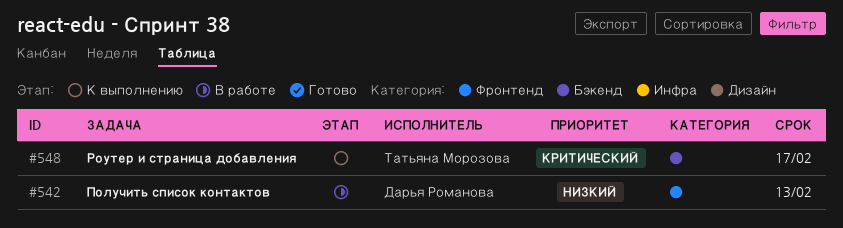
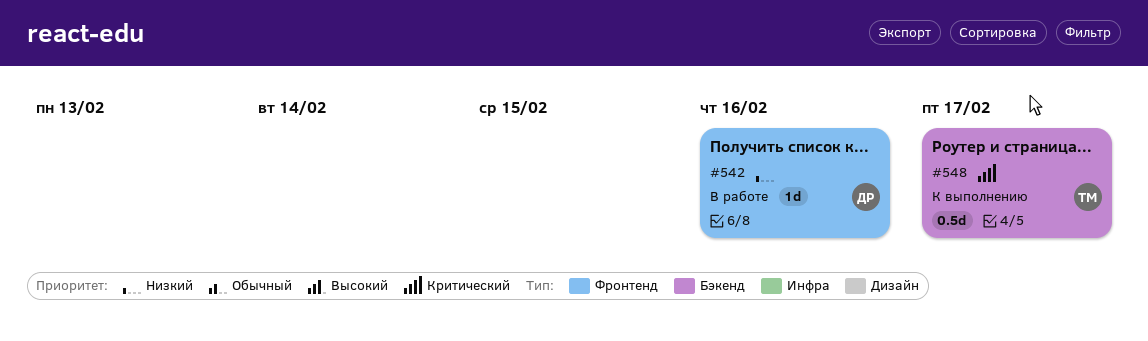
#542, due: Feb 13 -> Feb 16

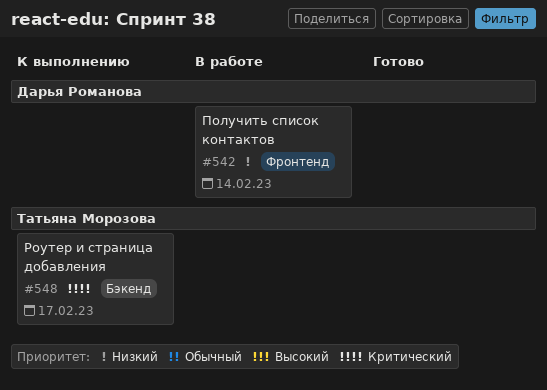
#542, due: Feb 16 -> Feb 14

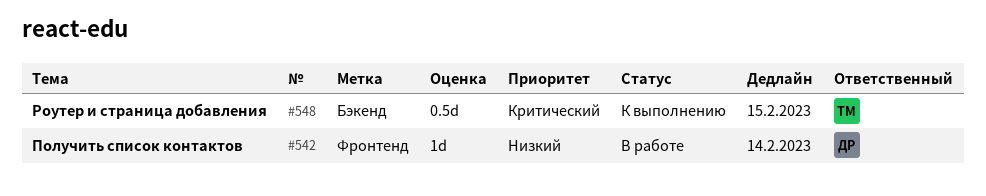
#548, due: Feb 17 -> Feb 15

